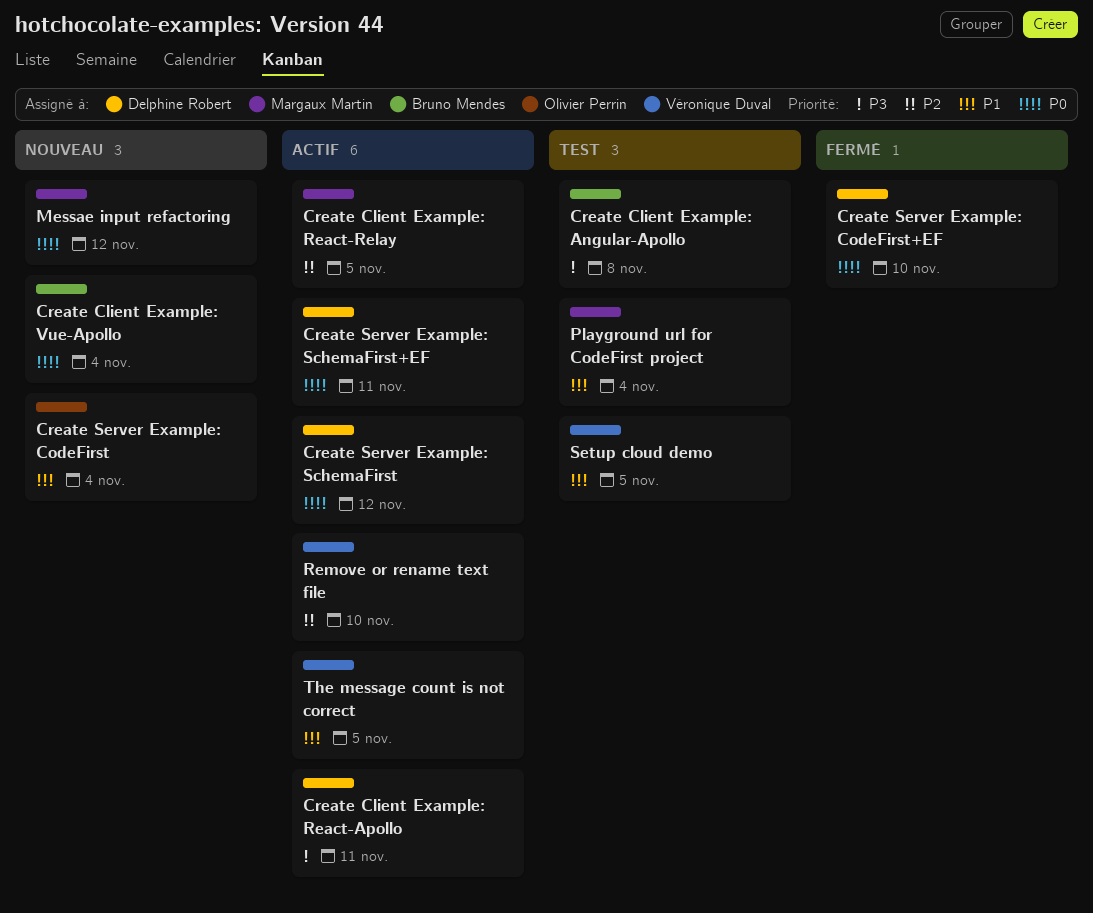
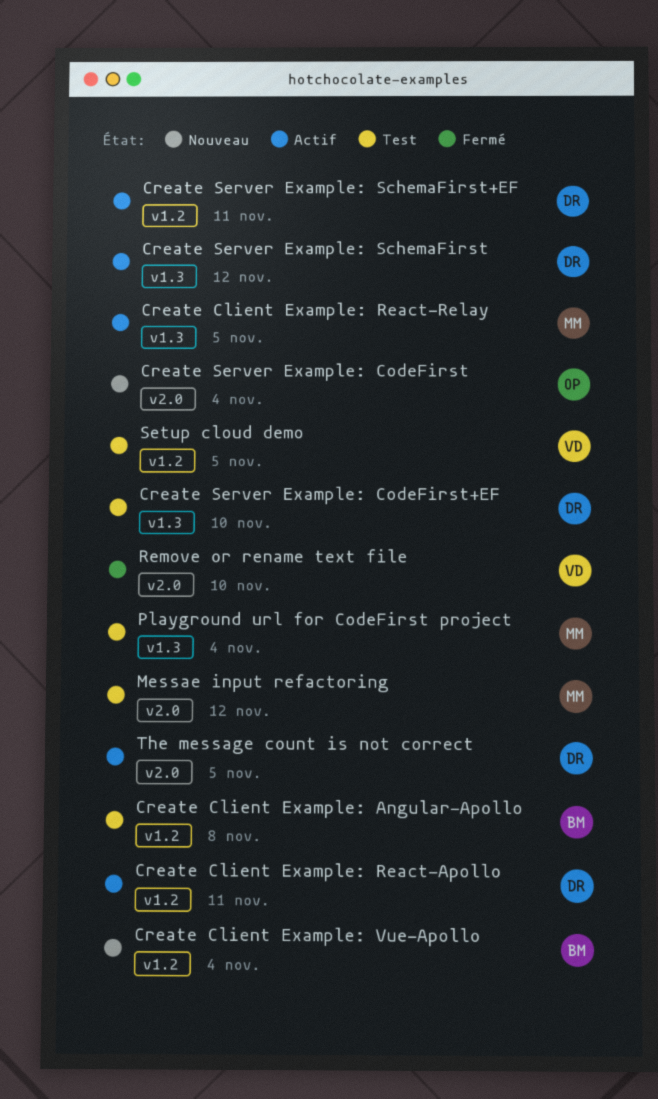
Create Server Example: CodeFirst+EF, status: Fermé -> Test
Messae input refactoring, status: Nouveau -> Test
Remove or rename text file, status: Actif -> Fermé
The message count is not correct, owner: Véronique Duval -> Delphine Robert

